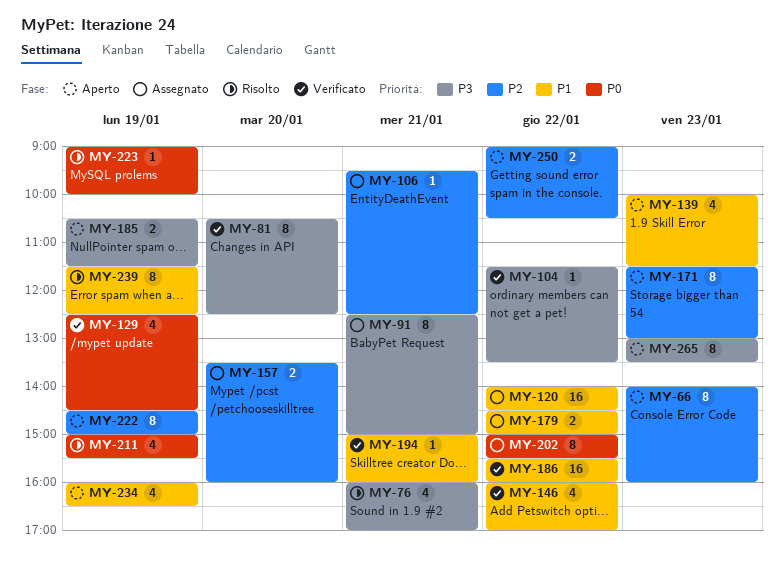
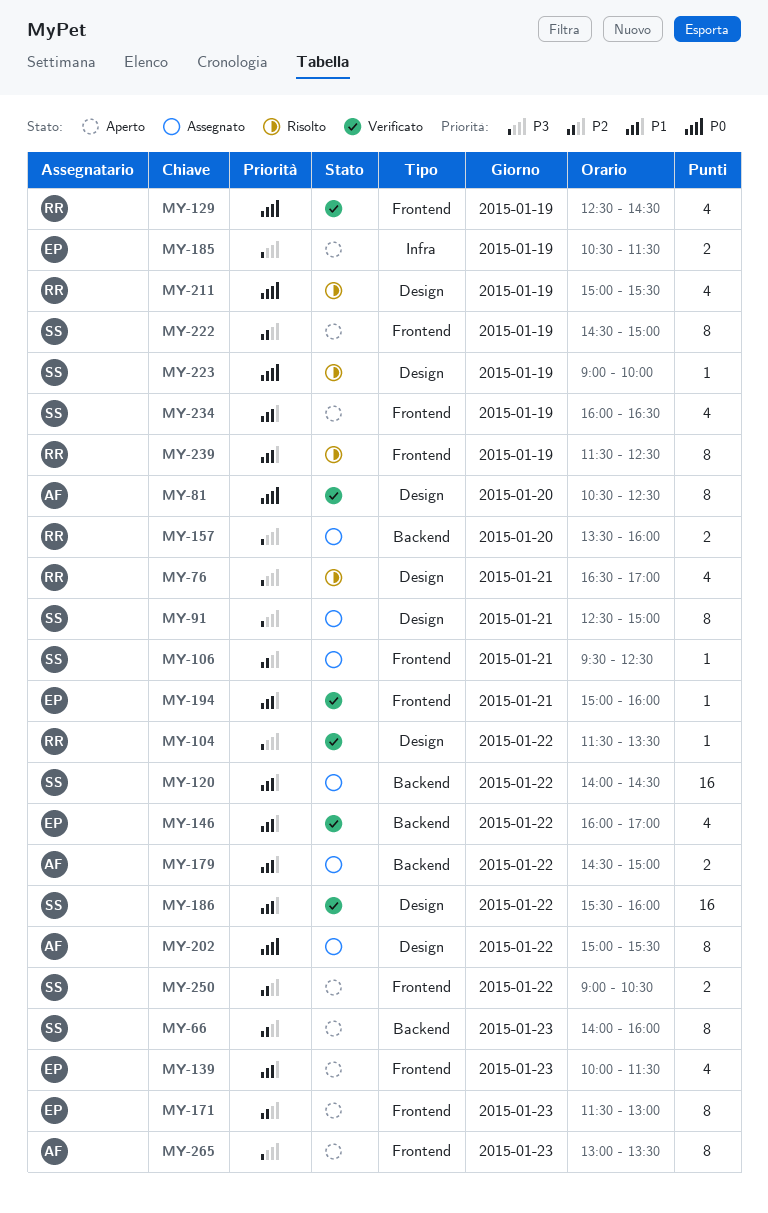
MY-76, begins: 16:00 -> 16:30
MY-81, priority: P3 -> P0
MY-157, priority: P2 -> P3

